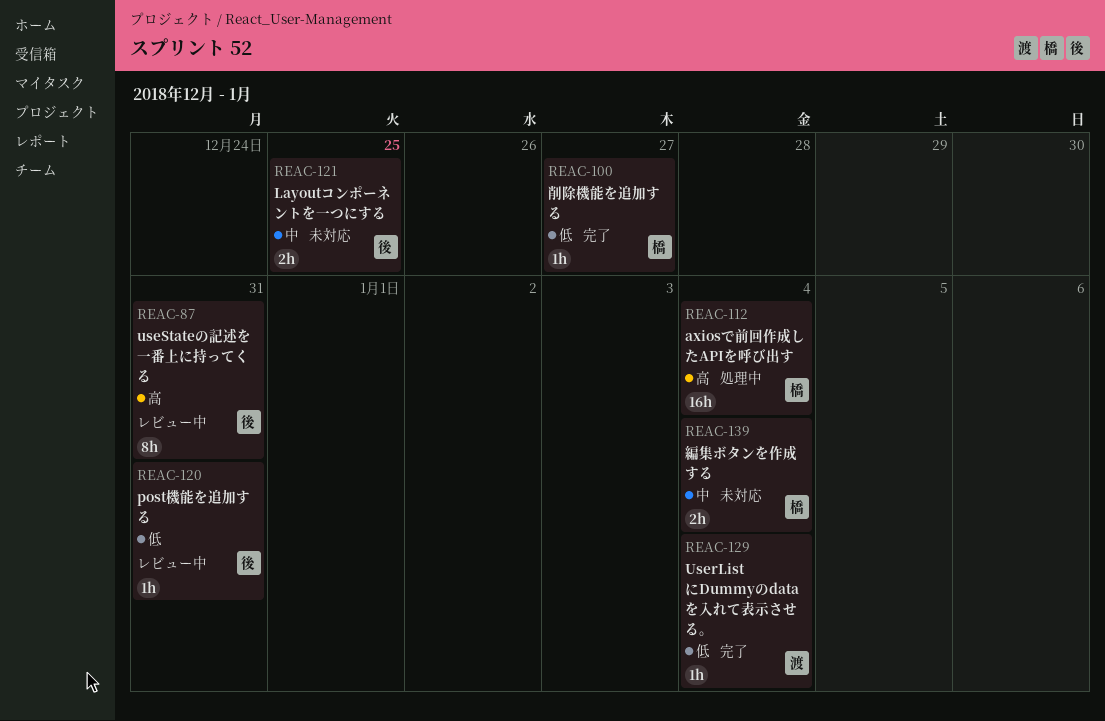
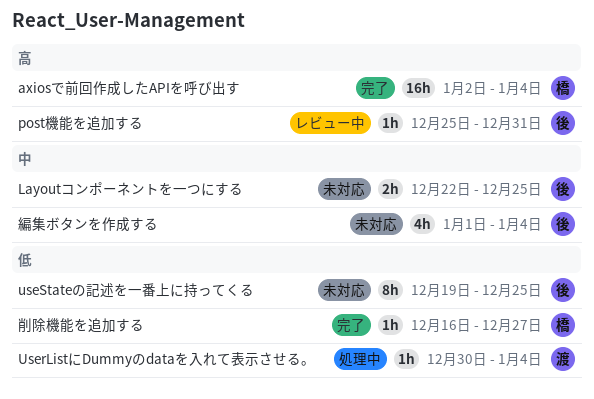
axiosで前回作成したAPIを呼び出す, status: 処理中 -> 完了
post機能を追加する, priority: 低 -> 高
UserListにDummyのdataを入れて表示させる。, status: 完了 -> 処理中
useStateの記述を一番上に持ってくる, status: レビュー中 -> 未対応
useStateの記述を一番上に持ってくる, priority: 高 -> 低
useStateの記述を一番上に持ってくる, due: Dec 31 -> Dec 25
編集ボタンを作成する, owner: 橋 -> 後
編集ボタンを作成する, estimate: 2h -> 4h

